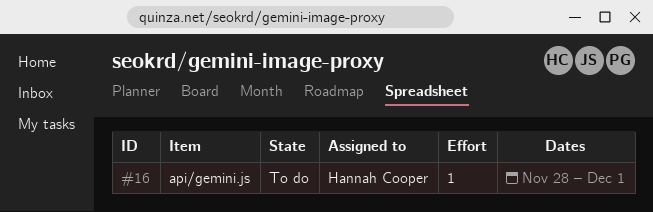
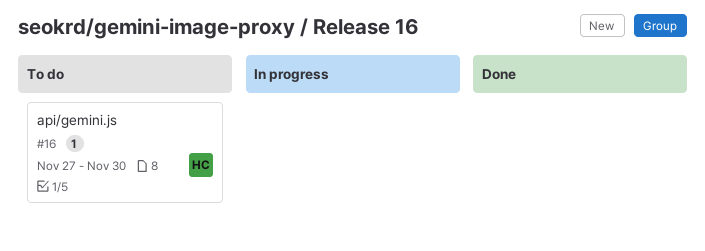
#16, start: Nov 28 -> Nov 27
#16, due: Dec 1 -> Nov 30

